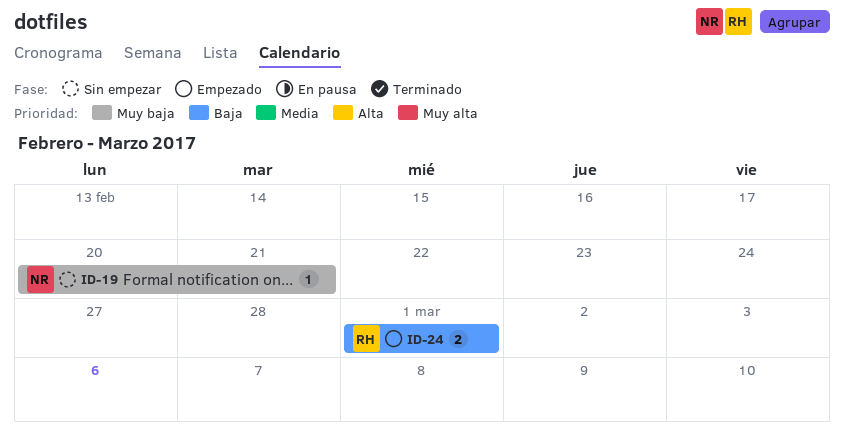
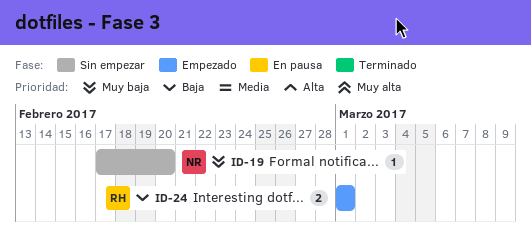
ID-19, start: Feb 20 -> Feb 17
ID-19, due: Feb 21 -> Feb 20

